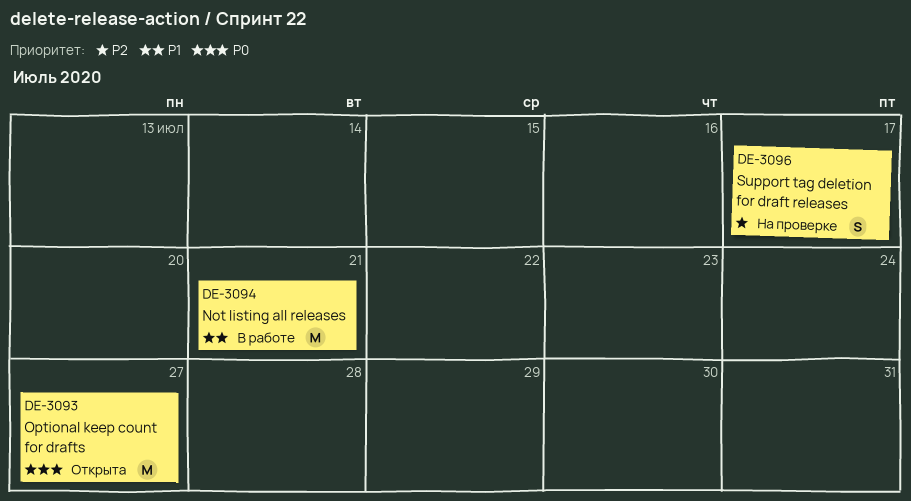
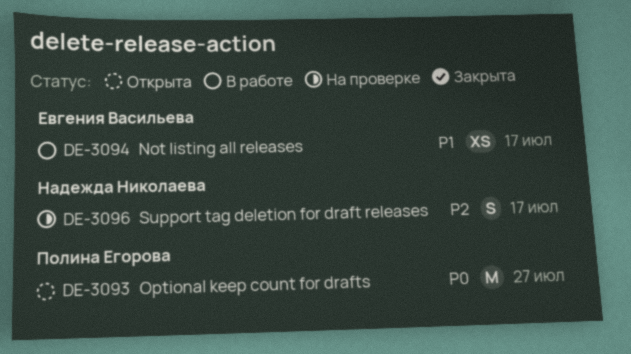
DE-3094, estimate: M -> XS
DE-3094, due: Jul 21 -> Jul 17

